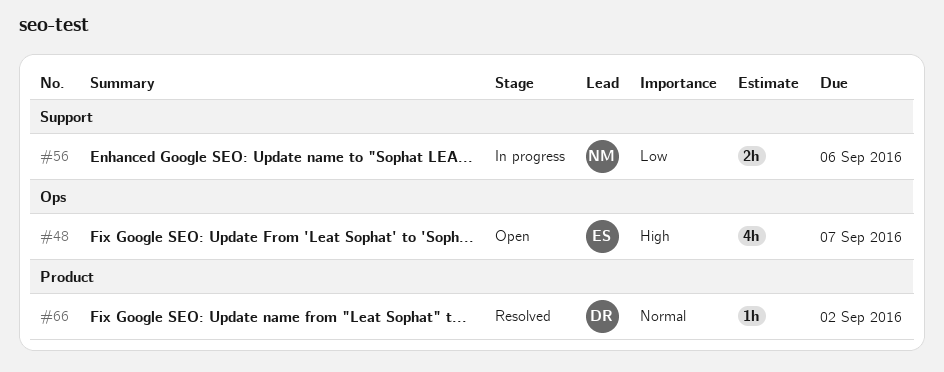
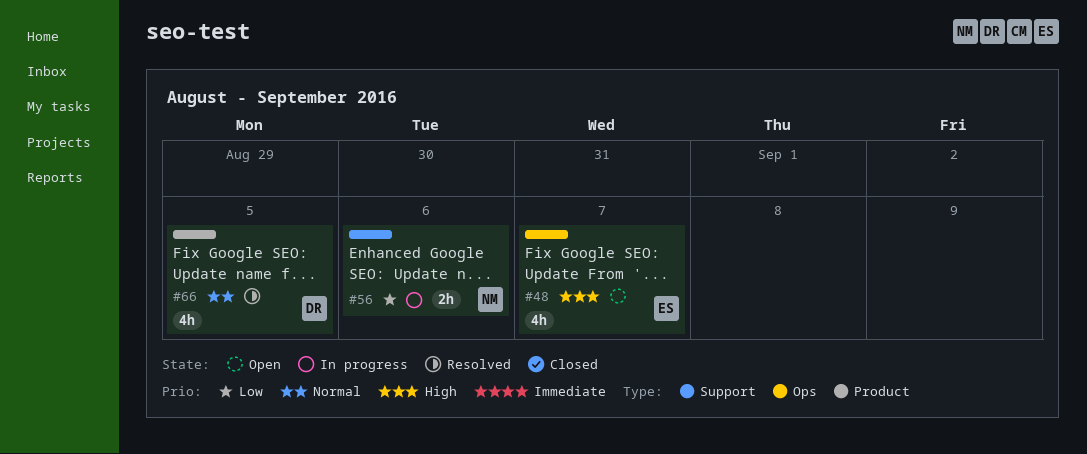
#66, estimate: 1h -> 4h
#66, due: Sep 2 -> Sep 5

